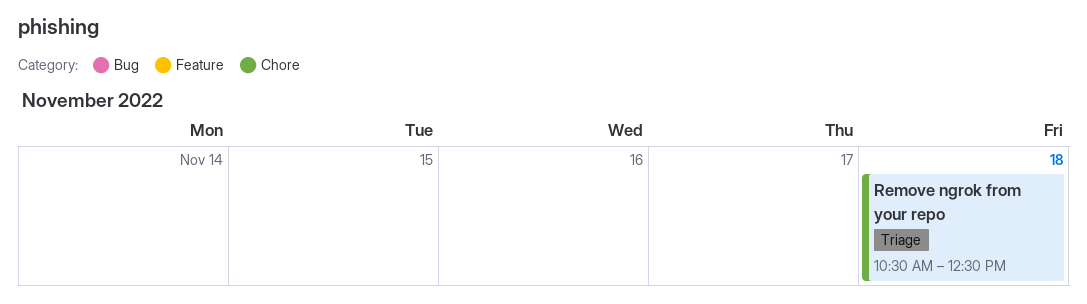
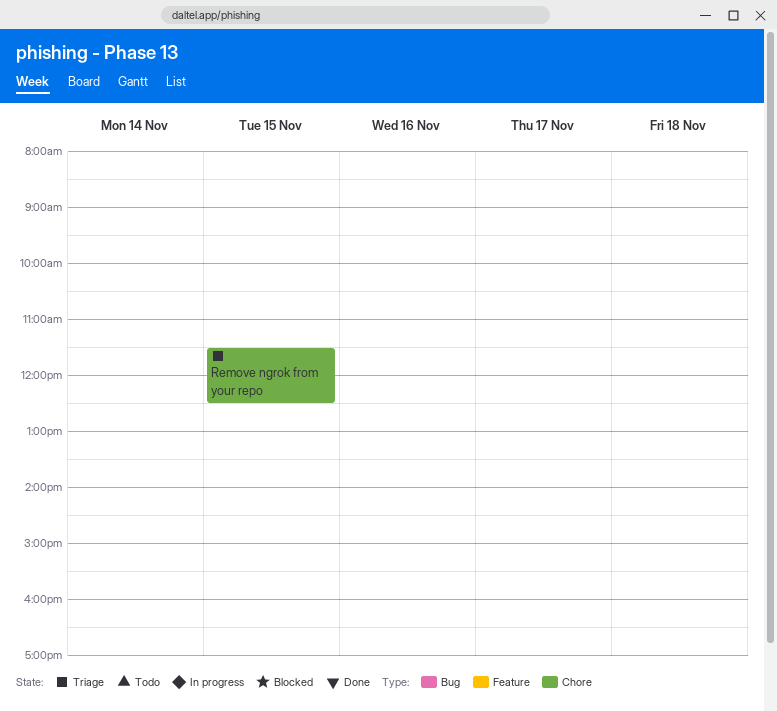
Remove ngrok from your repo, day: Nov 18 -> Nov 15
Remove ngrok from your repo, begins: 10:30 -> 11:30

